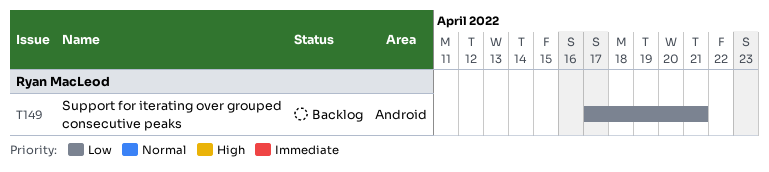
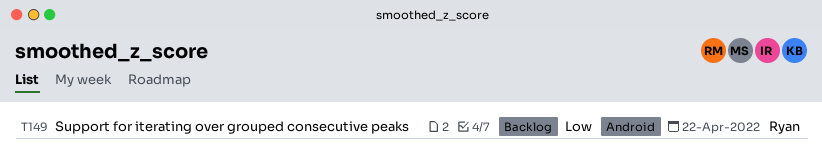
T149, due: Apr 21 -> Apr 22

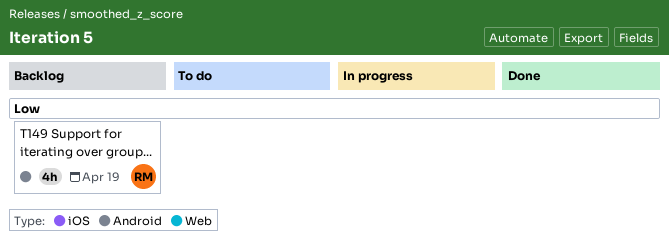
T149, due: Apr 22 -> Apr 19

